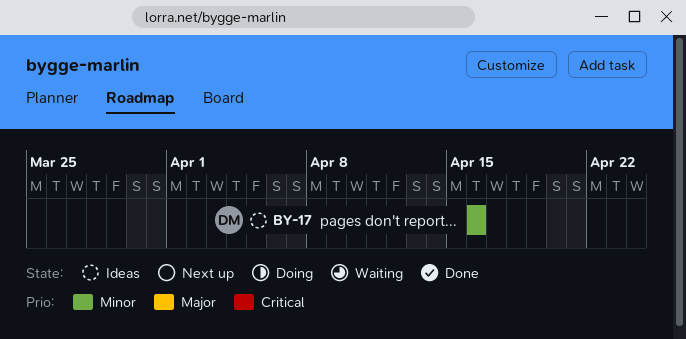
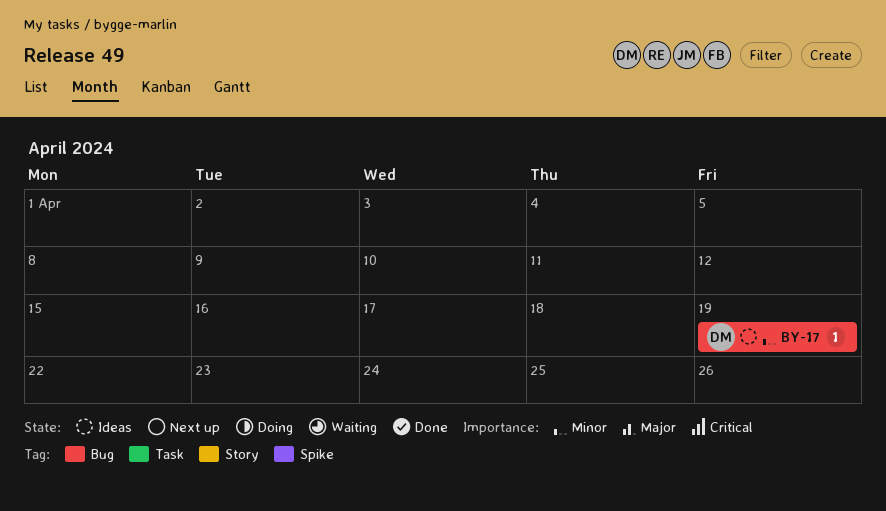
BY-17, start: Apr 16 -> Apr 19
BY-17, due: Apr 16 -> Apr 19

